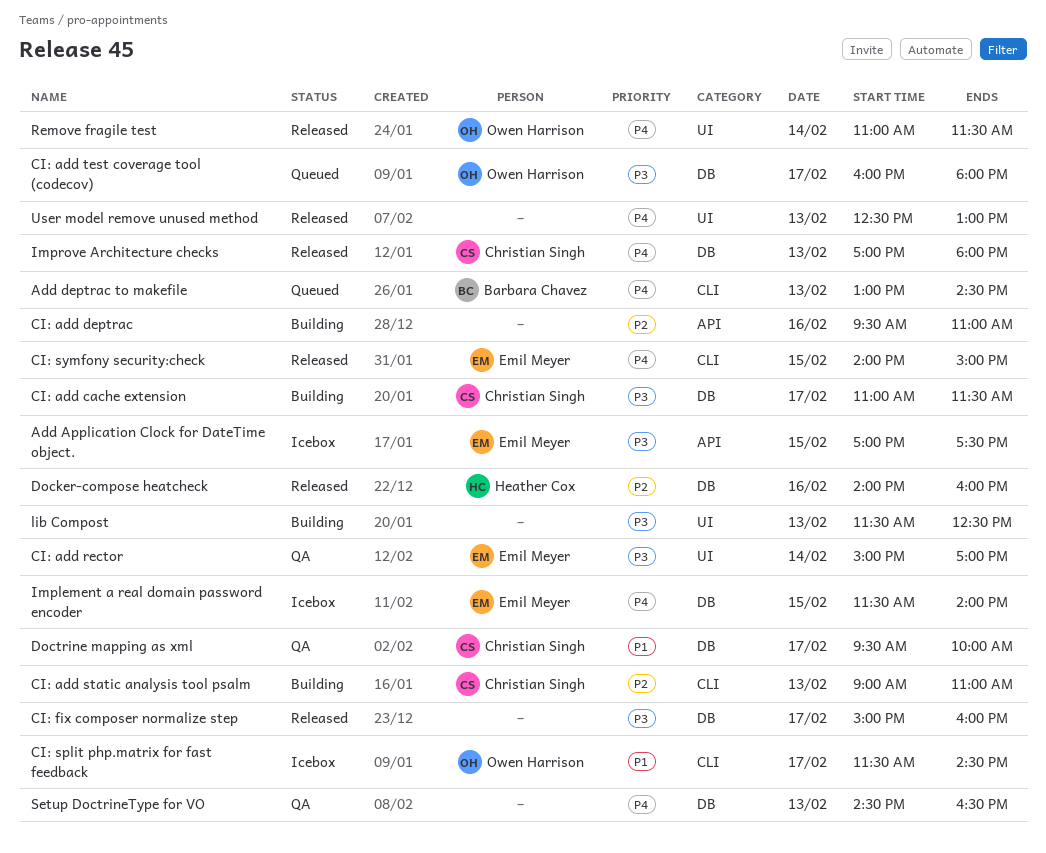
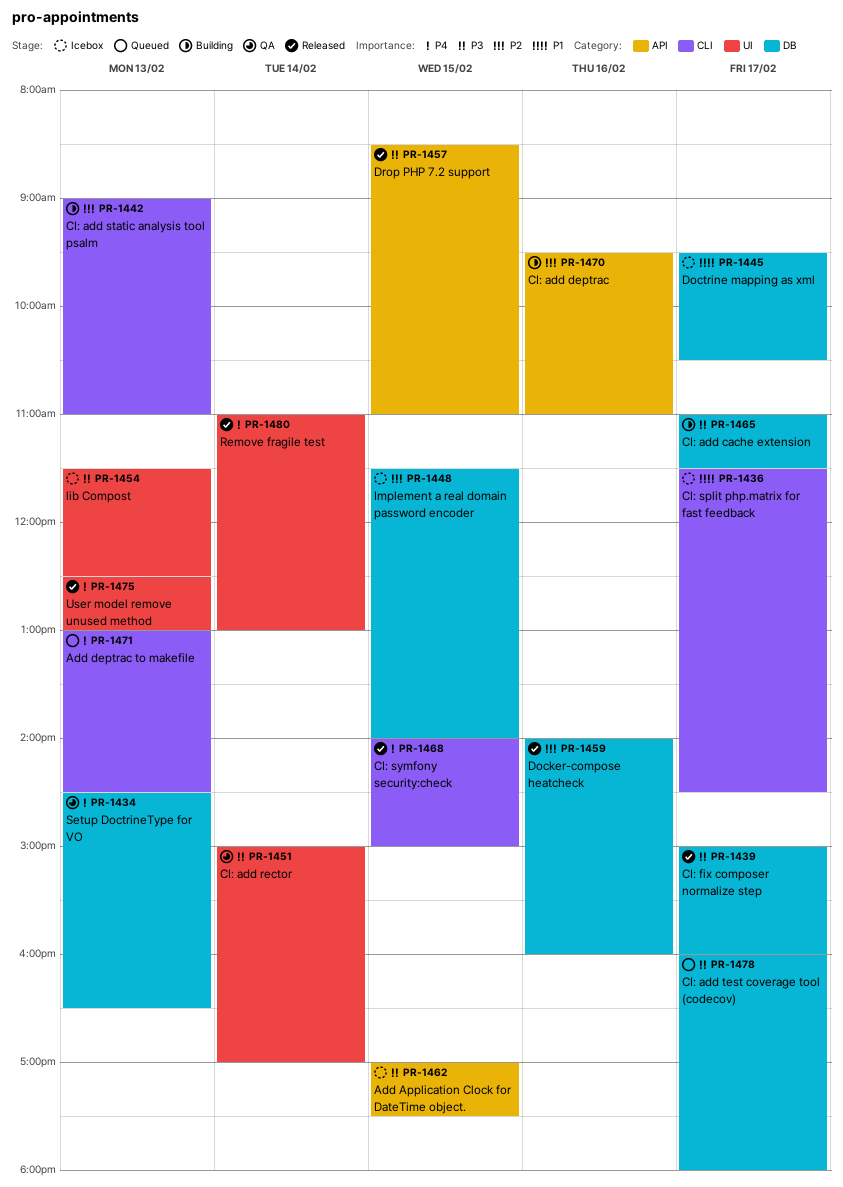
Doctrine mapping as xml, status: QA -> Icebox
Doctrine mapping as xml, ends: 10:00 -> 10:30
Drop PHP 7.2 support: none -> present
Implement a real domain password encoder, priority: P4 -> P2
Improve Architecture checks: present -> none
lib Compost, status: Building -> Icebox
Remove fragile test, ends: 11:30 -> 13:00

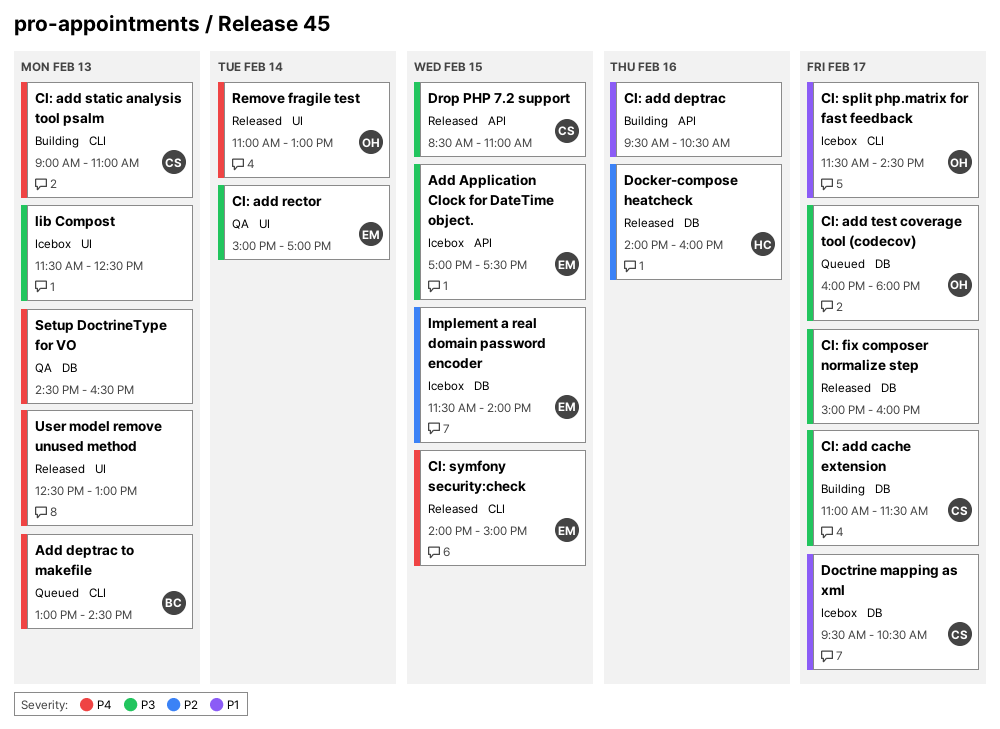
CI: add deptrac, priority: P2 -> P1
CI: add deptrac, ends: 11:00 -> 10:30
CI: add static analysis tool psalm, priority: P2 -> P4

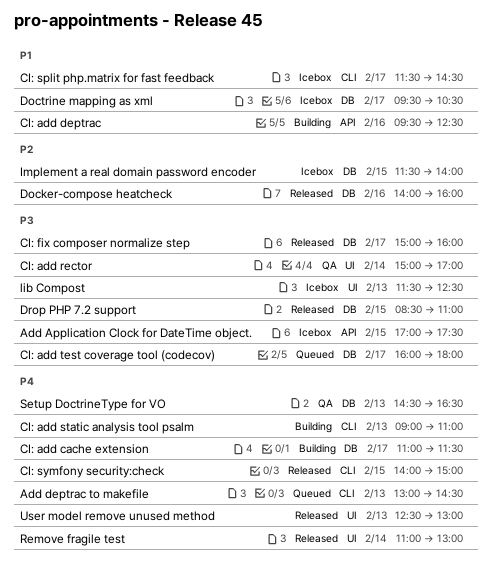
CI: add cache extension, priority: P3 -> P4
CI: add deptrac, ends: 10:30 -> 12:30
Drop PHP 7.2 support, label: API -> DB

